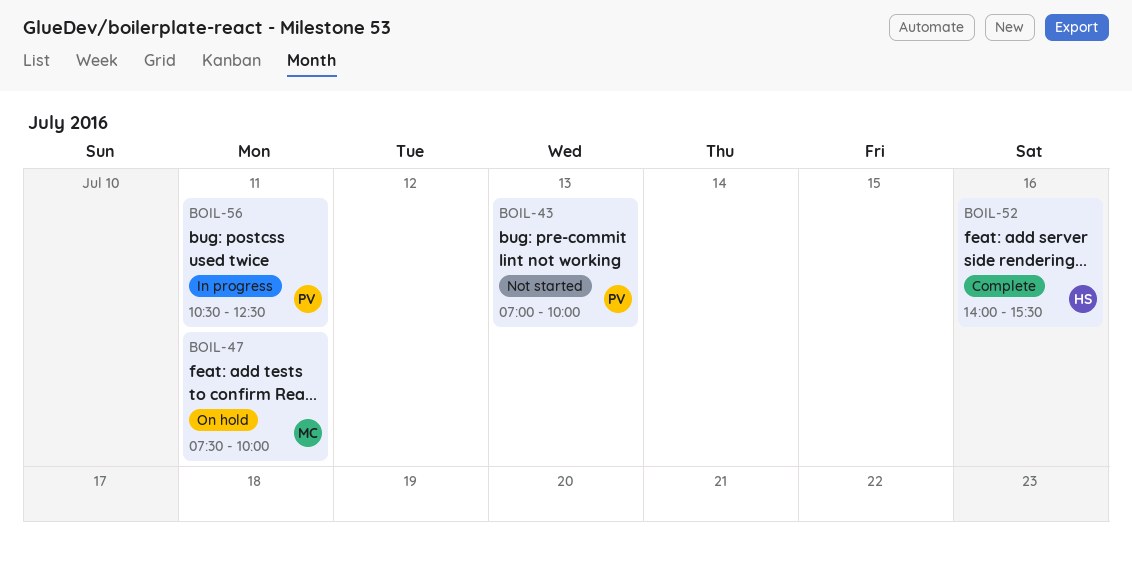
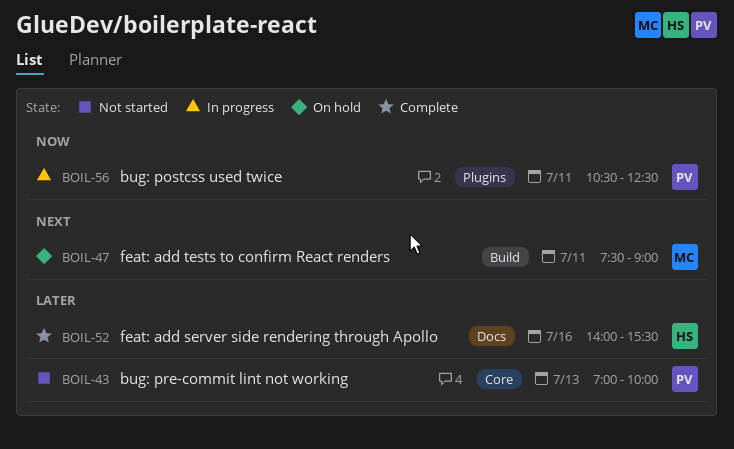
BOIL-47, ends: 10:00 -> 09:00

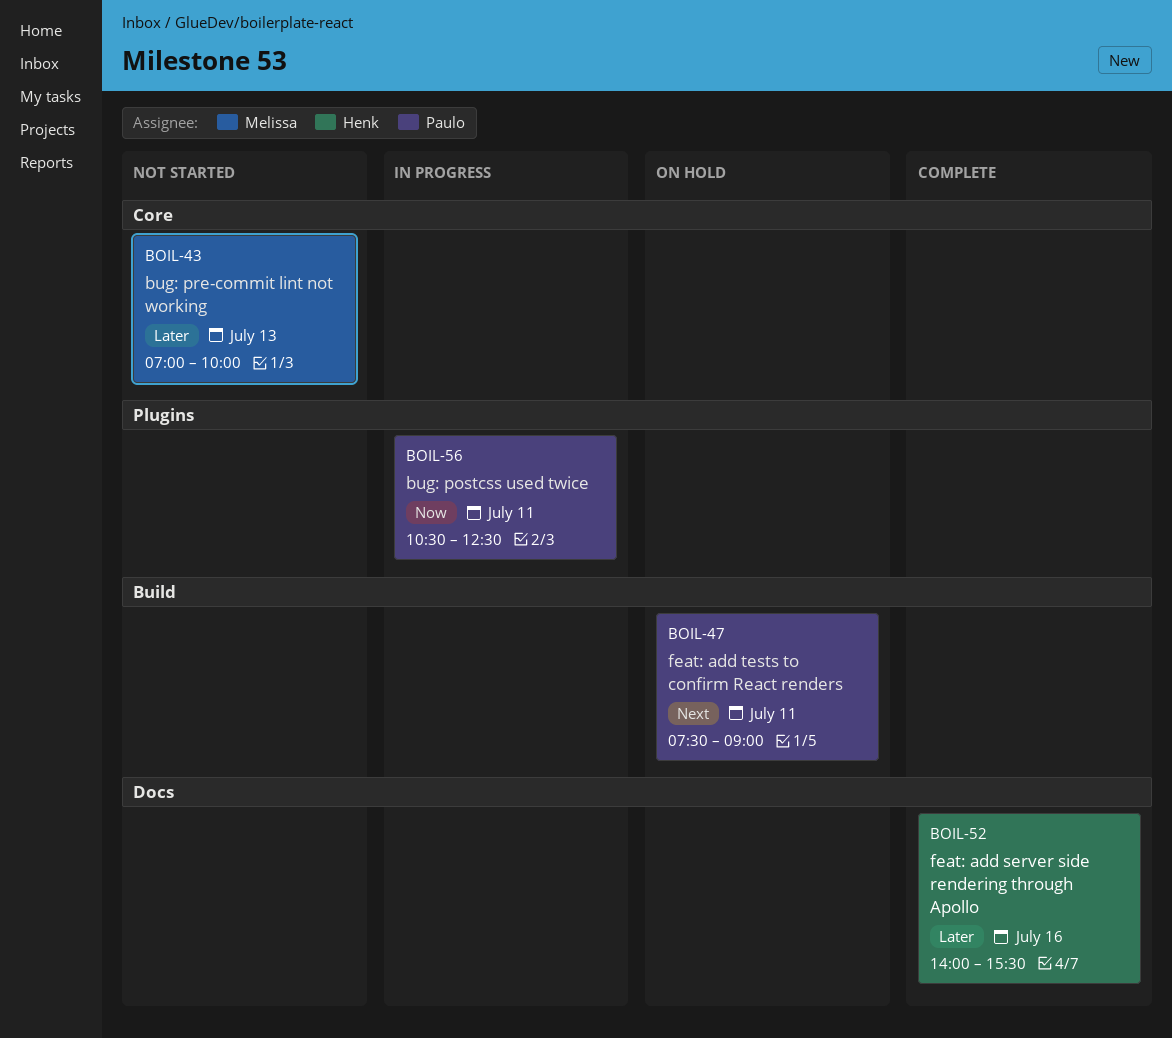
BOIL-43, owner: Paulo -> Melissa
BOIL-47, owner: Melissa -> Paulo

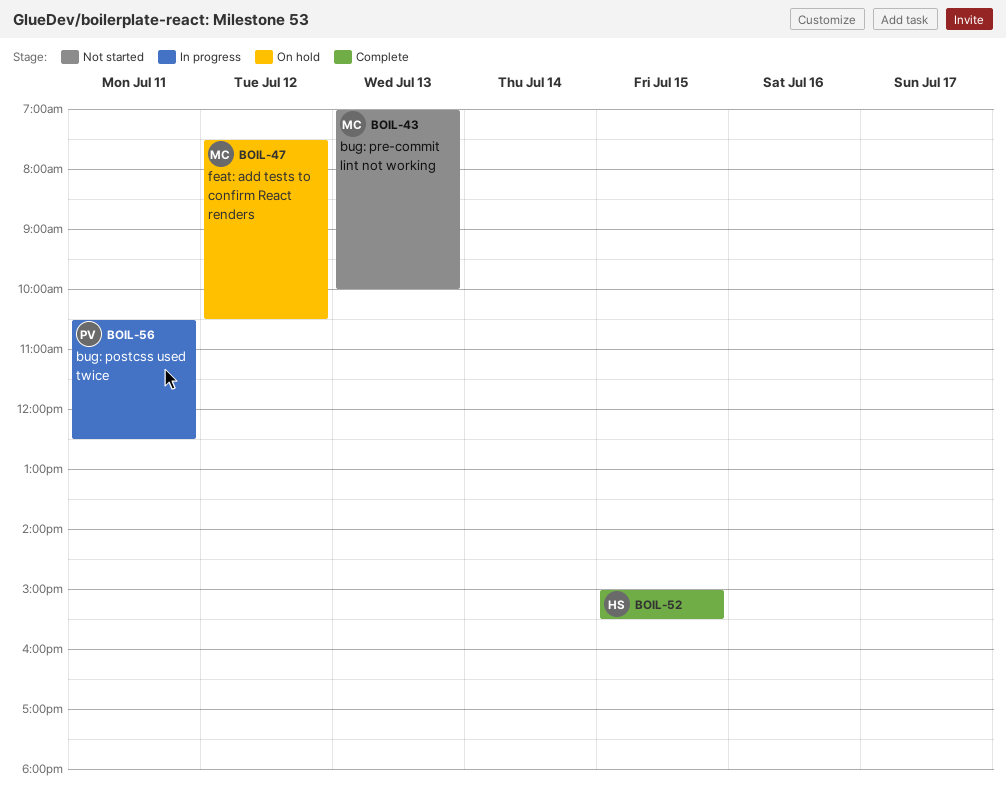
BOIL-47, owner: Paulo -> Melissa
BOIL-47, day: Jul 11 -> Jul 12
BOIL-47, ends: 09:00 -> 10:30
BOIL-52, day: Jul 16 -> Jul 15
BOIL-52, begins: 14:00 -> 15:00

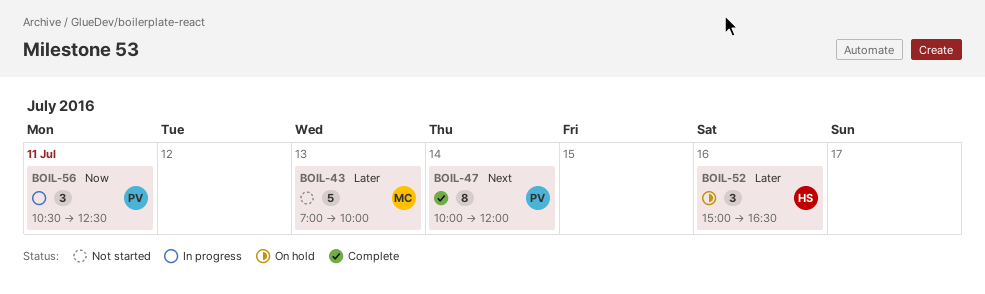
BOIL-47, status: On hold -> Complete
BOIL-47, owner: MC -> PV
BOIL-47, day: Jul 12 -> Jul 14
BOIL-47, begins: 07:30 -> 10:00
BOIL-47, ends: 10:30 -> 12:00
BOIL-52, status: Complete -> On hold
BOIL-52, day: Jul 15 -> Jul 16
BOIL-52, ends: 15:30 -> 16:30

